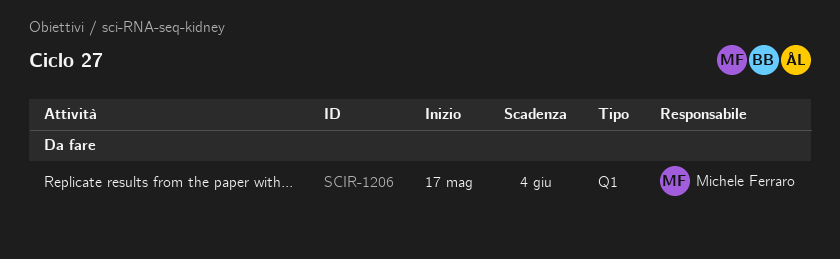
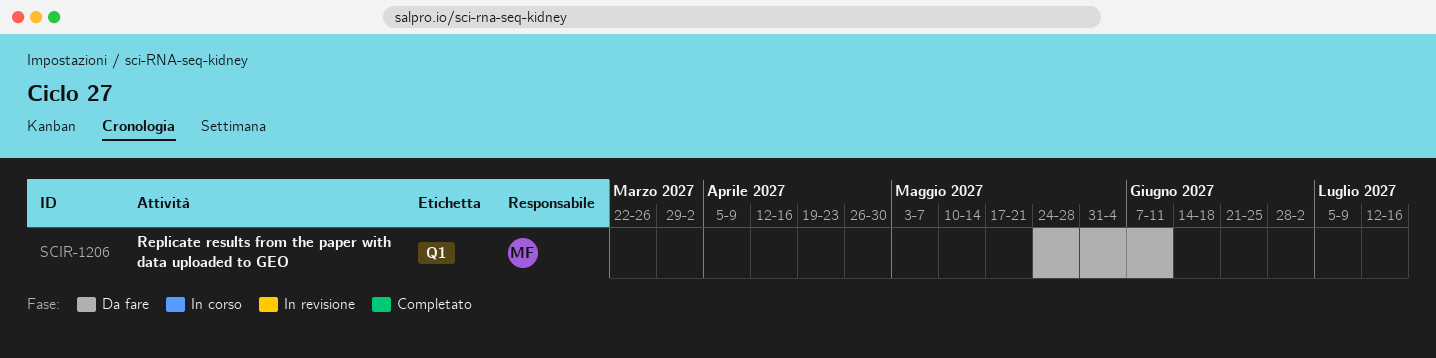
SCIR-1206, start: May 17 -> May 24
SCIR-1206, due: Jun 4 -> Jun 11

